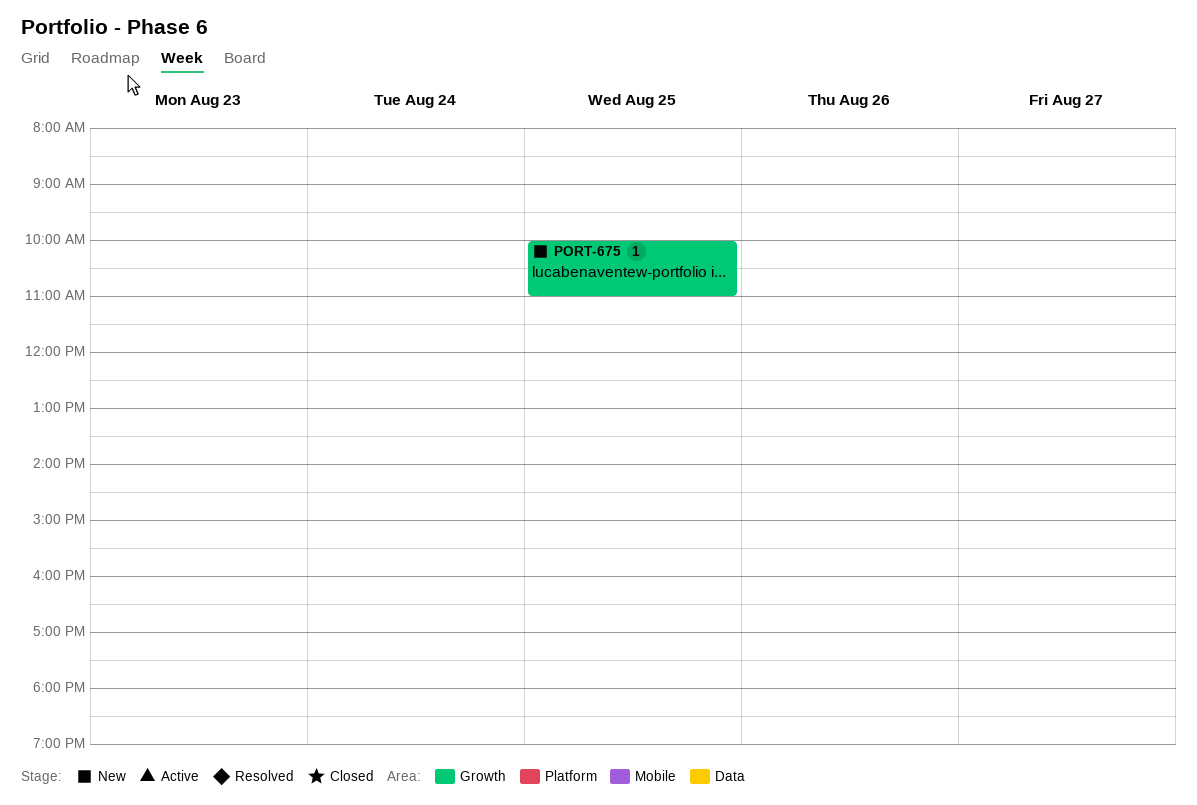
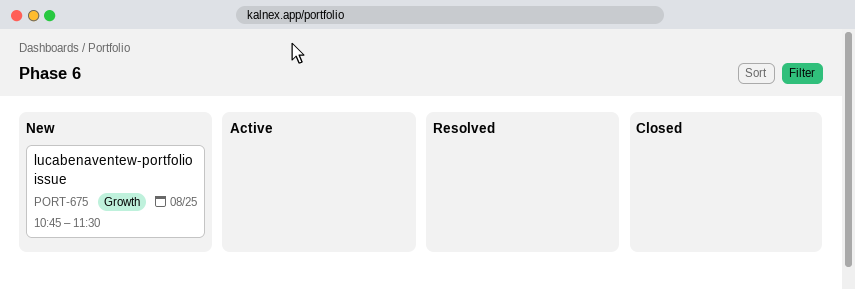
PORT-675, begins: 10:00 -> 10:45
PORT-675, ends: 11:00 -> 11:30

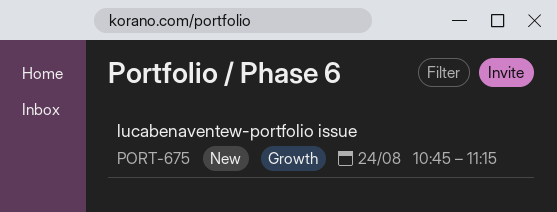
PORT-675, day: Aug 25 -> Aug 24
PORT-675, ends: 11:30 -> 11:15

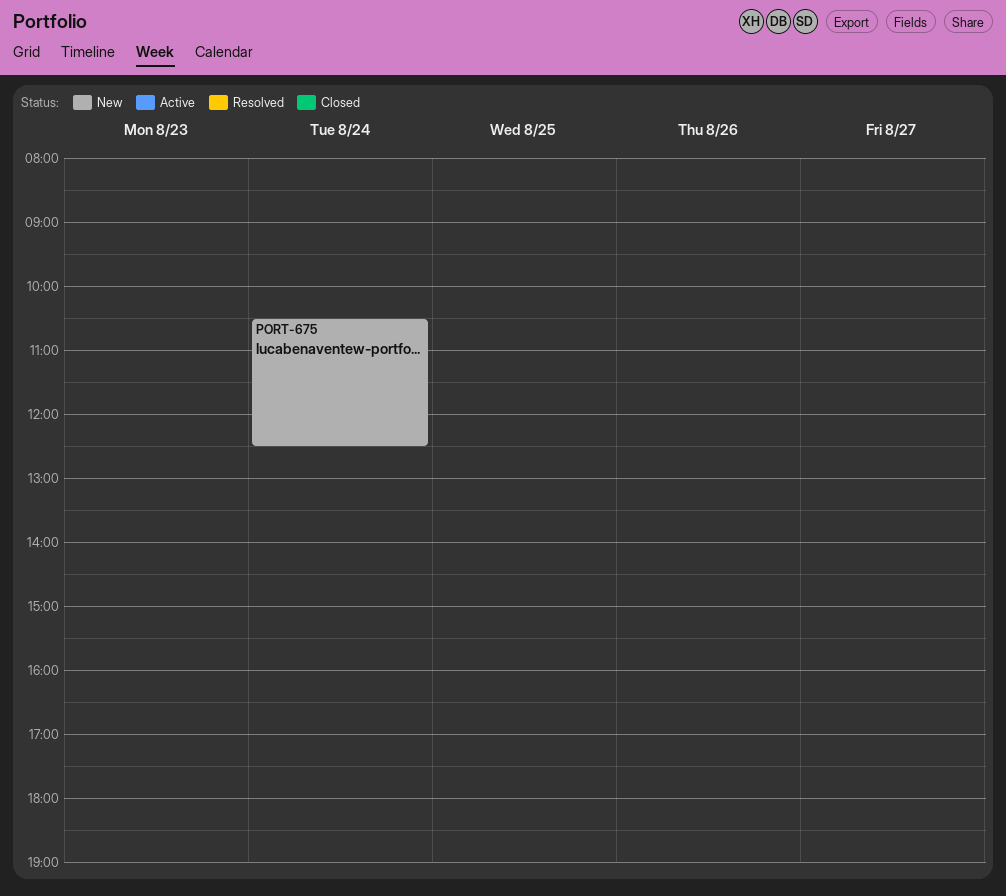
PORT-675, begins: 10:45 -> 10:30
PORT-675, ends: 11:15 -> 12:30

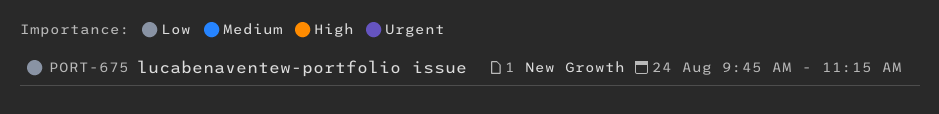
PORT-675, begins: 10:30 -> 09:45
PORT-675, ends: 12:30 -> 11:15

